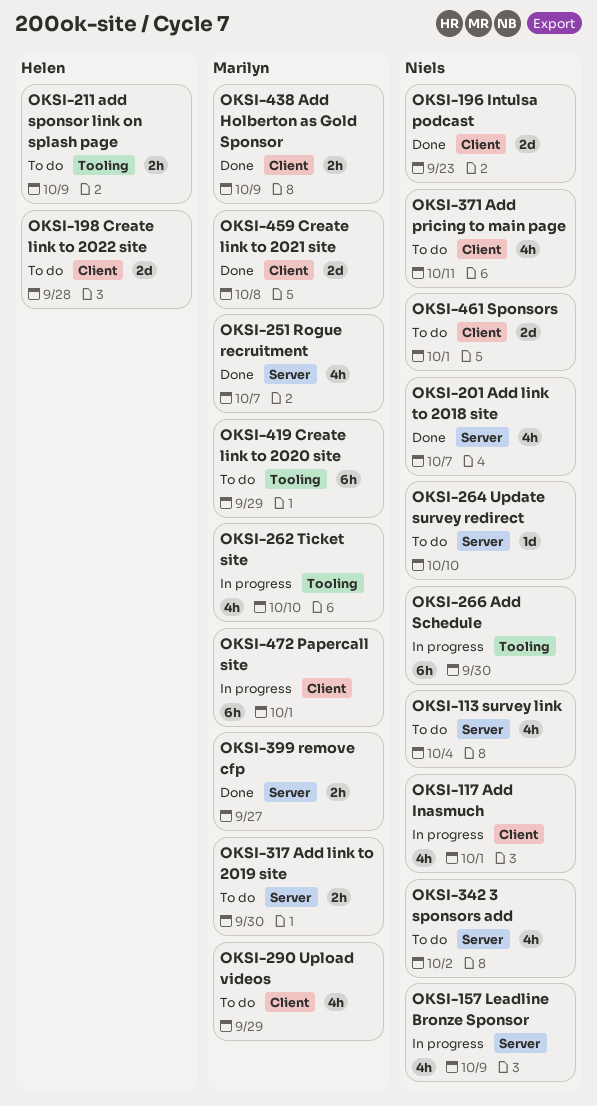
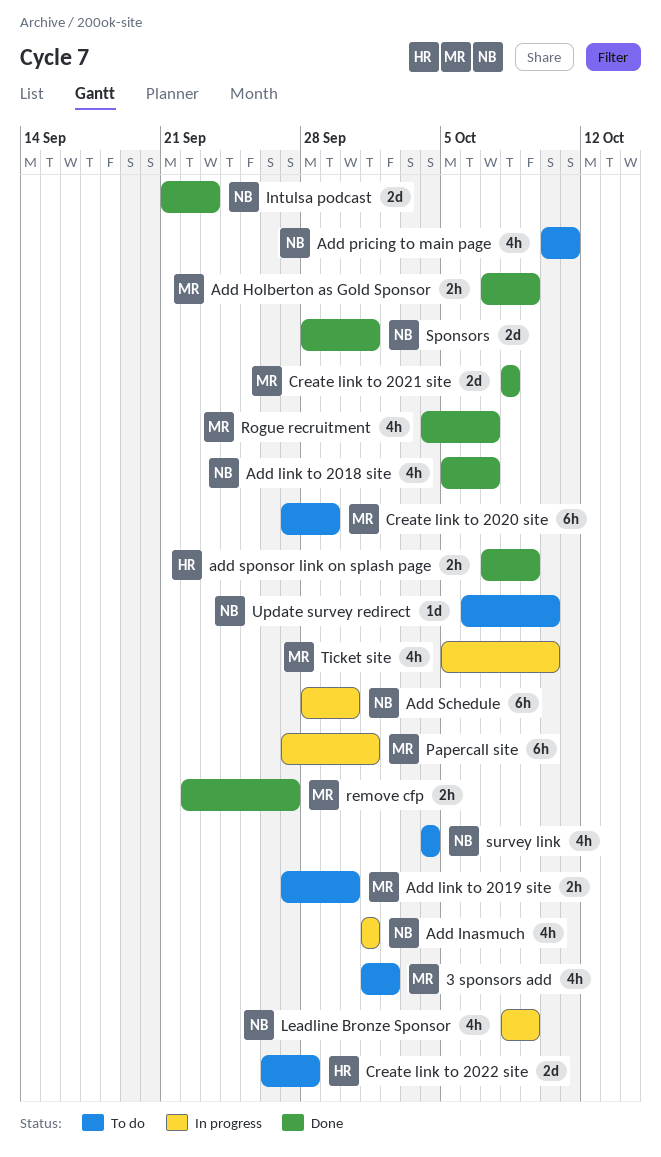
3 sponsors add, owner: Niels -> Marilyn
add sponsor link on splash page, status: To do -> Done
Sponsors, status: To do -> Done
Upload videos: present -> none

